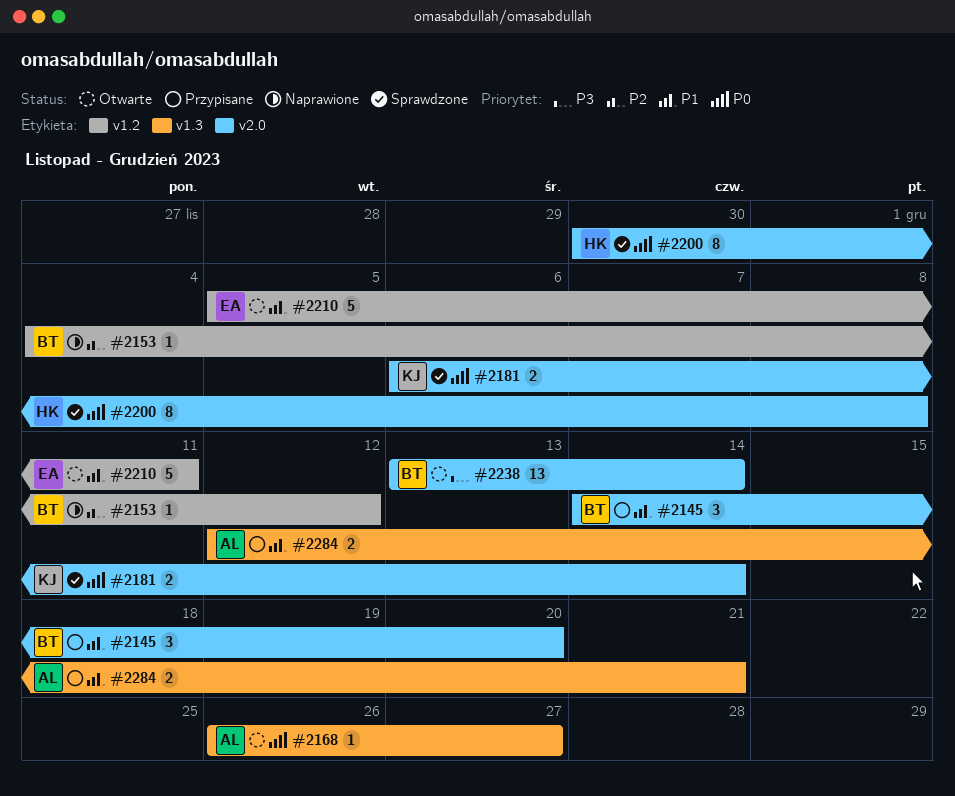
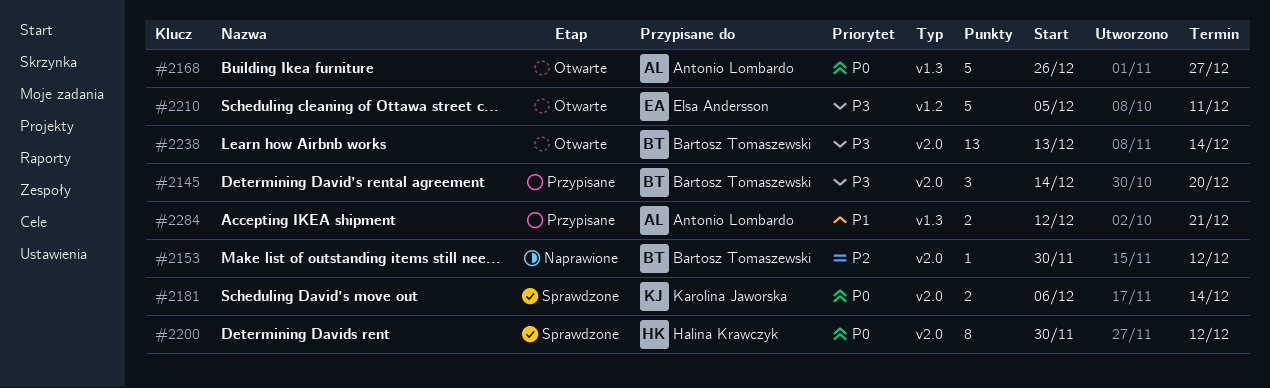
#2145, priority: P1 -> P3
#2153, label: v1.2 -> v2.0
#2153, start: Dec 4 -> Nov 30
#2168, estimate: 1 -> 5
#2200, due: Dec 8 -> Dec 12
#2210, priority: P1 -> P3

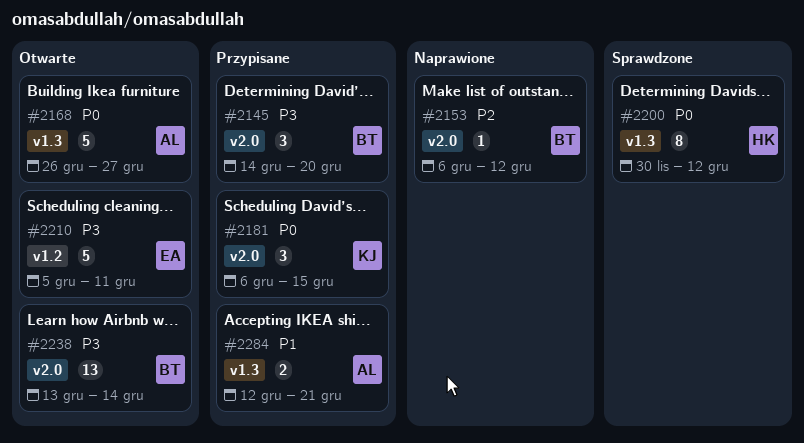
#2153, start: Nov 30 -> Dec 6
#2181, status: Sprawdzone -> Przypisane
#2181, estimate: 2 -> 3
#2181, due: Dec 14 -> Dec 15
#2200, label: v2.0 -> v1.3

